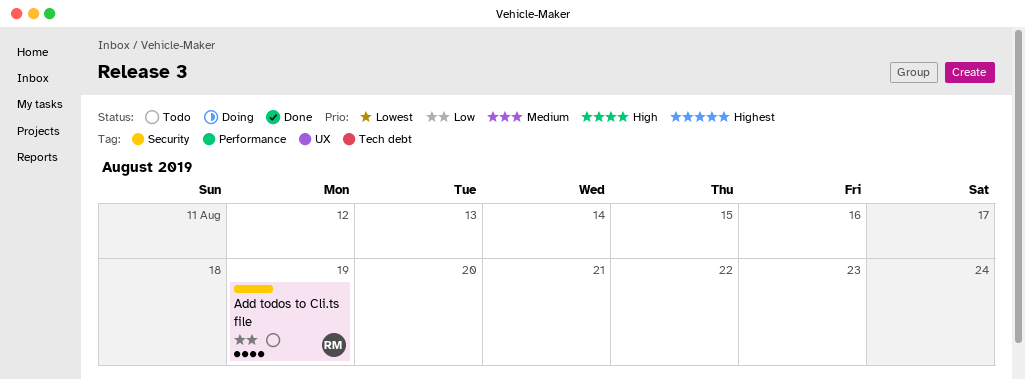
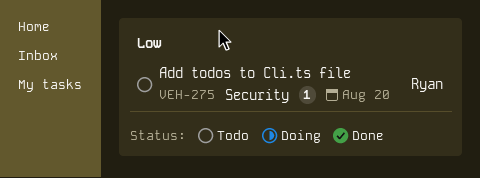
Add todos to Cli.ts file, estimate: 4 -> 1
Add todos to Cli.ts file, due: Aug 19 -> Aug 20

